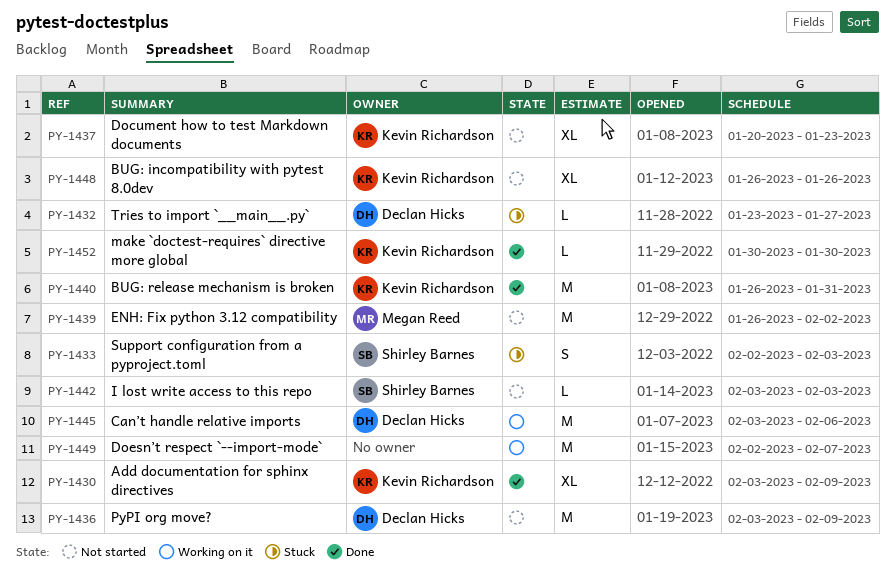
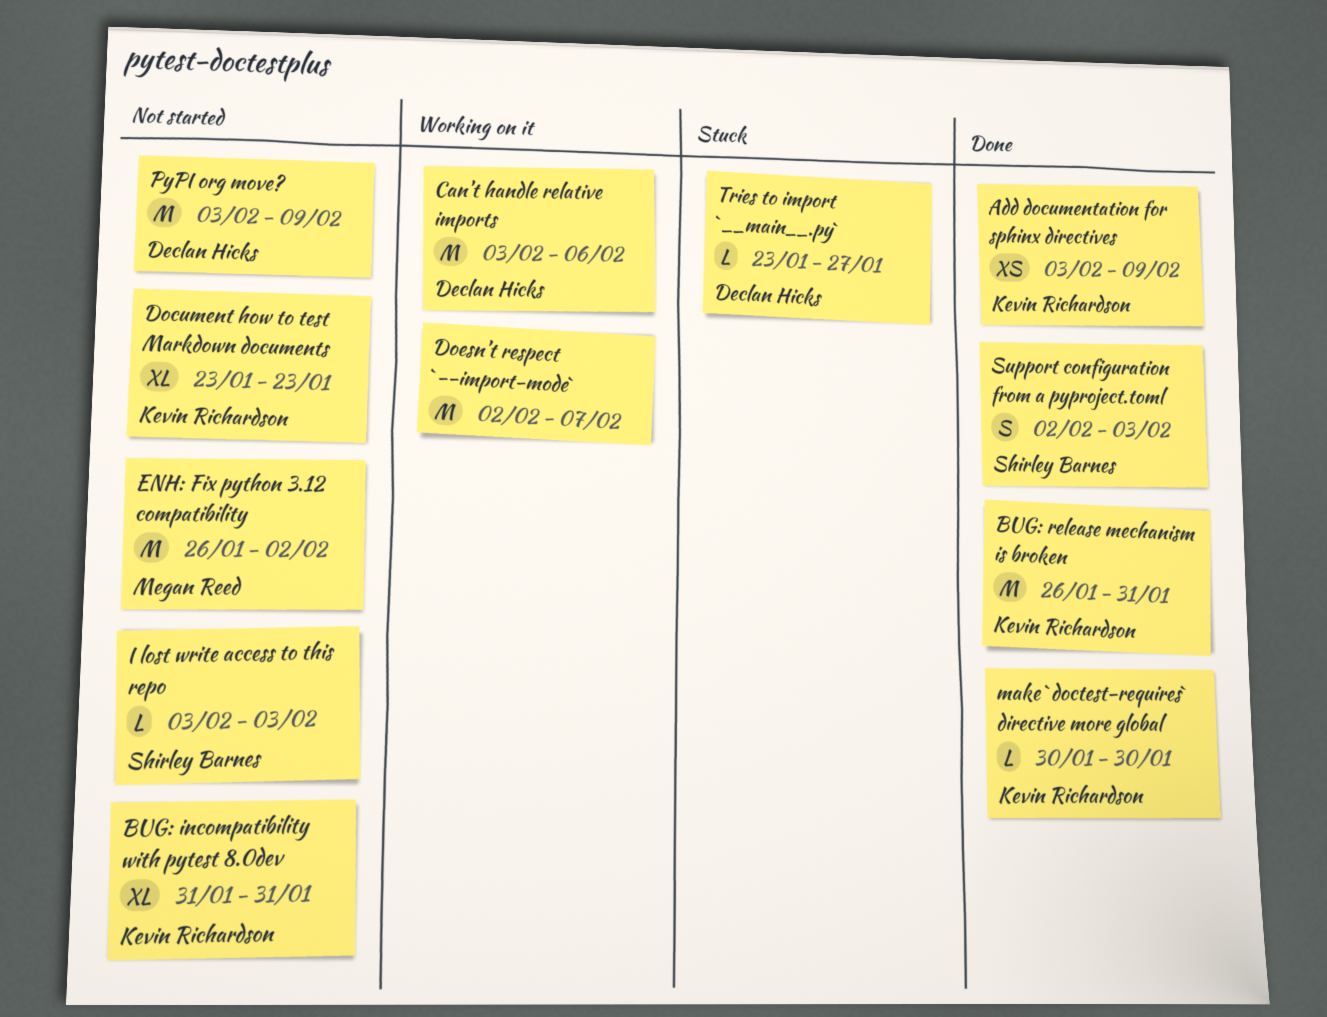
Add documentation for sphinx directives, estimate: XL -> XS
BUG: incompatibility with pytest 8.0dev, start: Jan 26 -> Jan 31
BUG: incompatibility with pytest 8.0dev, due: Jan 26 -> Jan 31
Document how to test Markdown documents, start: Jan 20 -> Jan 23
Support configuration from a pyproject.toml, status: Stuck -> Done

